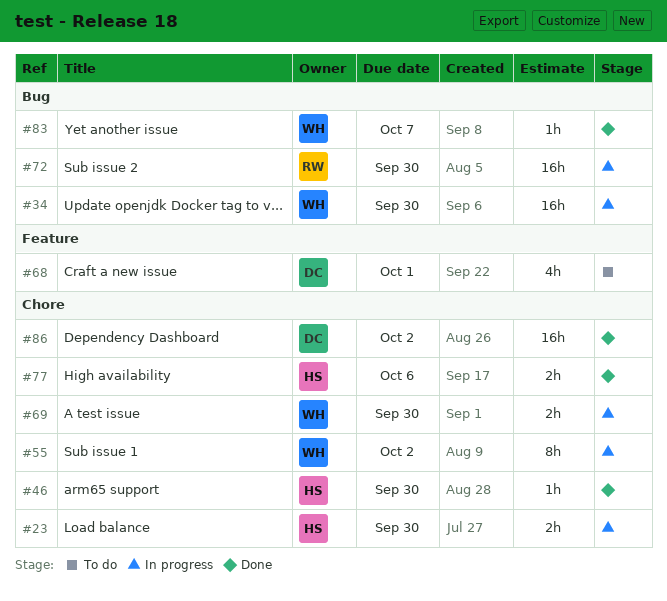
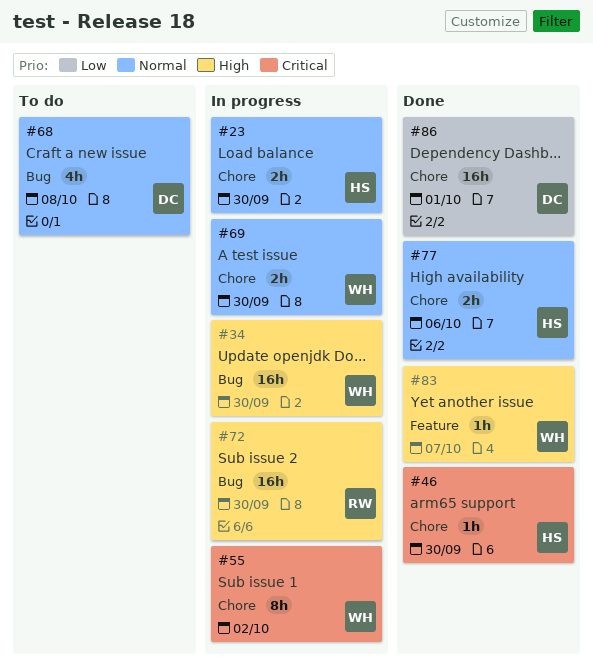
#68, label: Feature -> Bug
#68, due: Oct 1 -> Oct 8
#83, label: Bug -> Feature
#86, due: Oct 2 -> Oct 1

